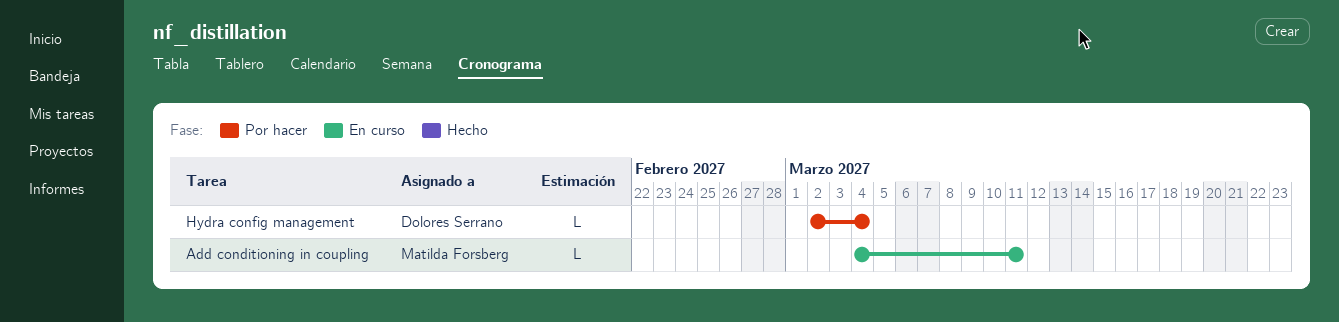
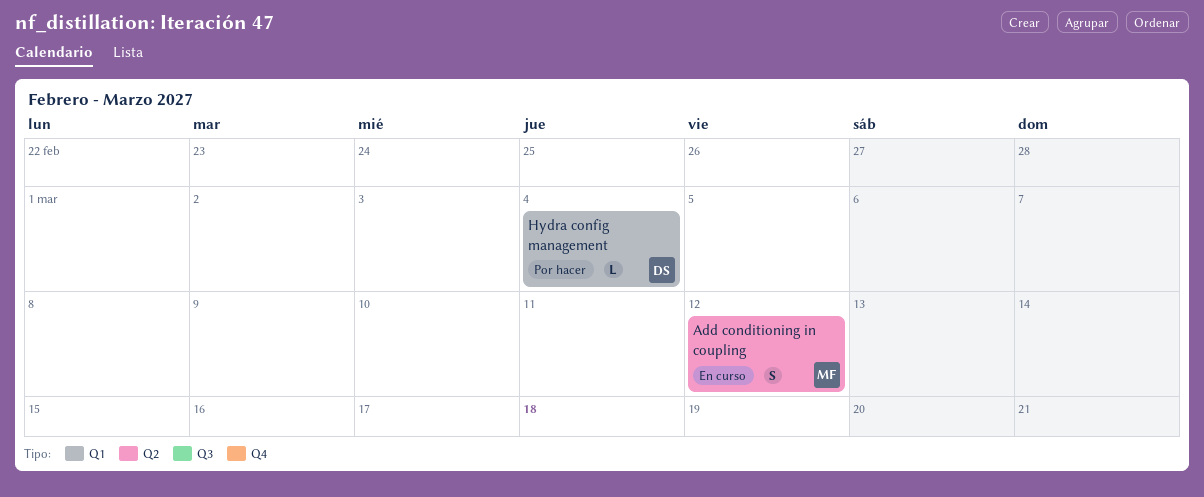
Add conditioning in coupling, estimate: L -> S
Add conditioning in coupling, due: Mar 11 -> Mar 12

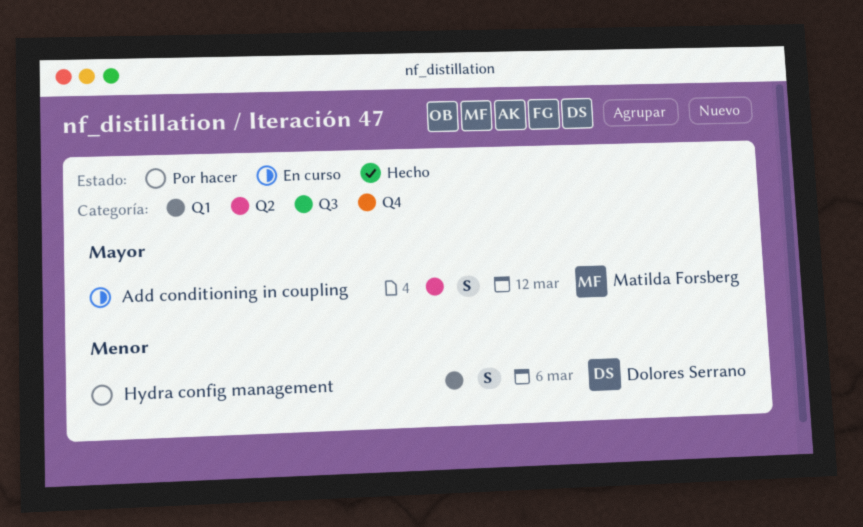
Hydra config management, estimate: L -> S
Hydra config management, due: Mar 4 -> Mar 6

